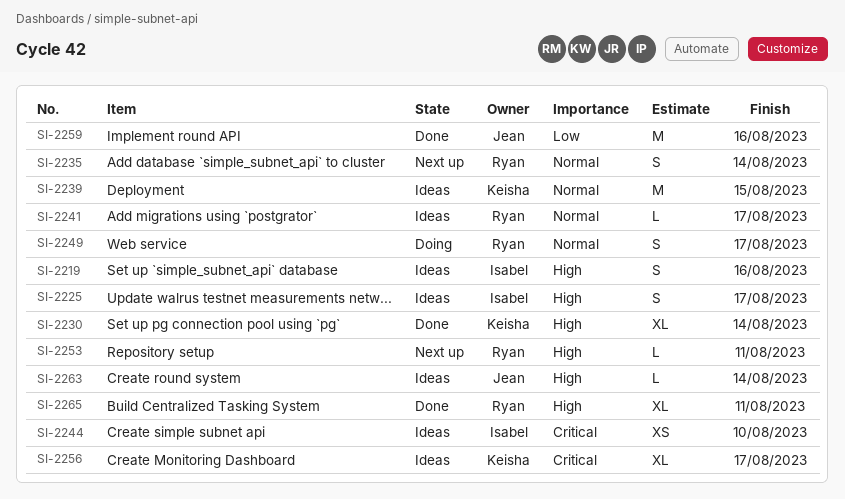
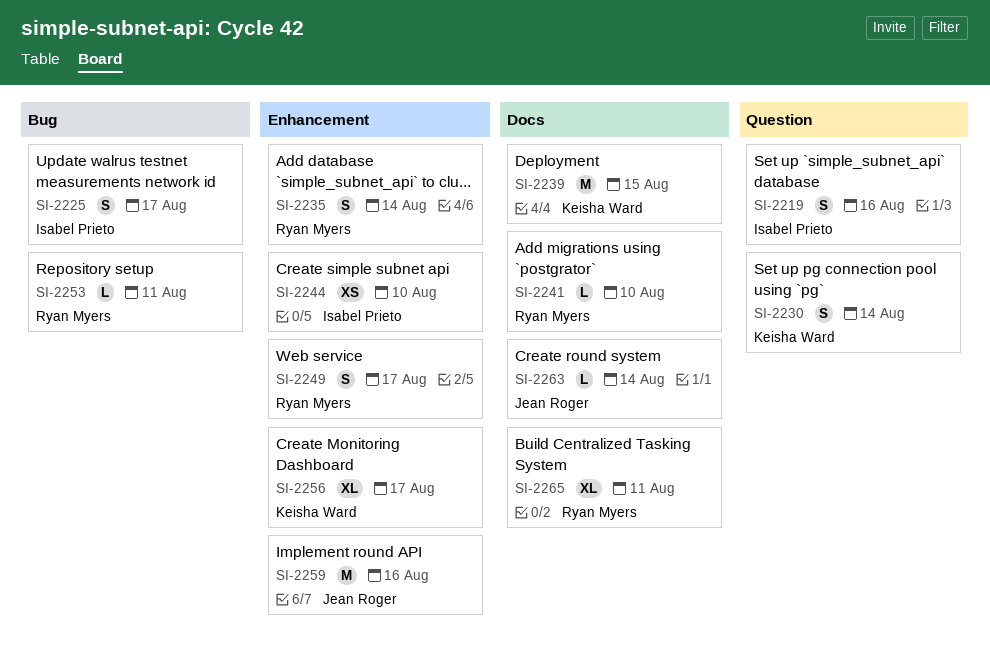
SI-2230, estimate: XL -> S
SI-2241, due: Aug 17 -> Aug 10

